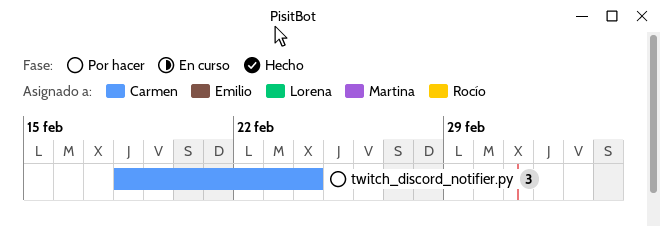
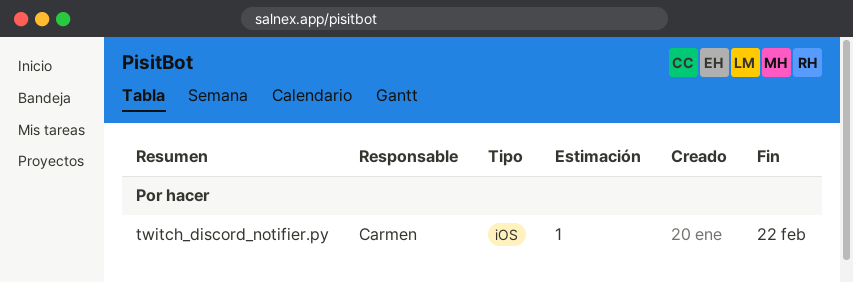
twitch_discord_notifier.py, estimate: 3 -> 1
twitch_discord_notifier.py, due: Feb 24 -> Feb 22

